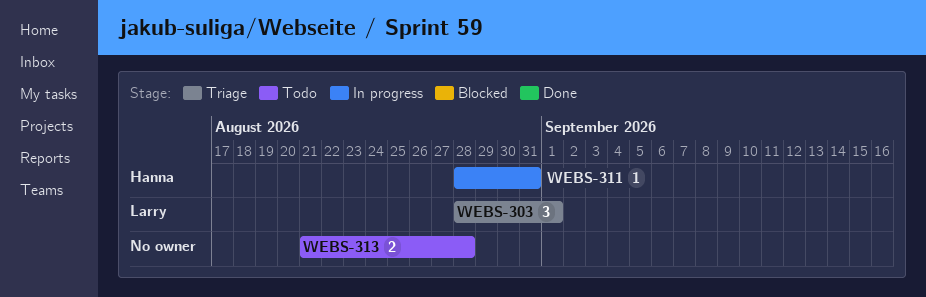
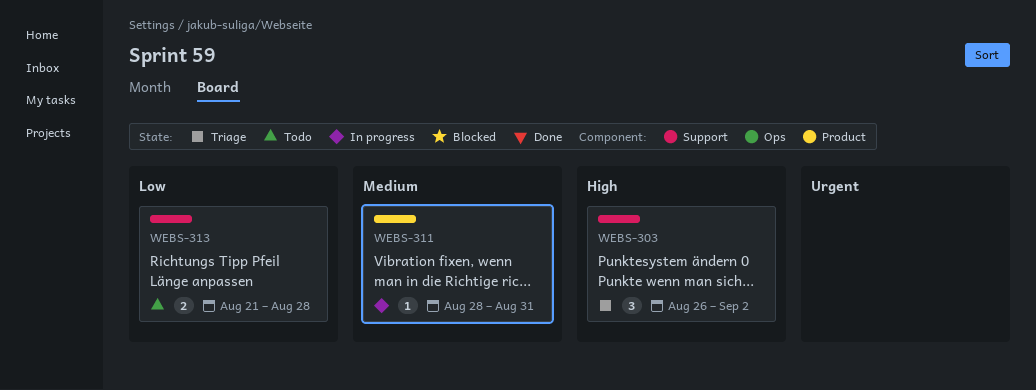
WEBS-303, start: Aug 28 -> Aug 26
WEBS-303, due: Sep 1 -> Sep 2

